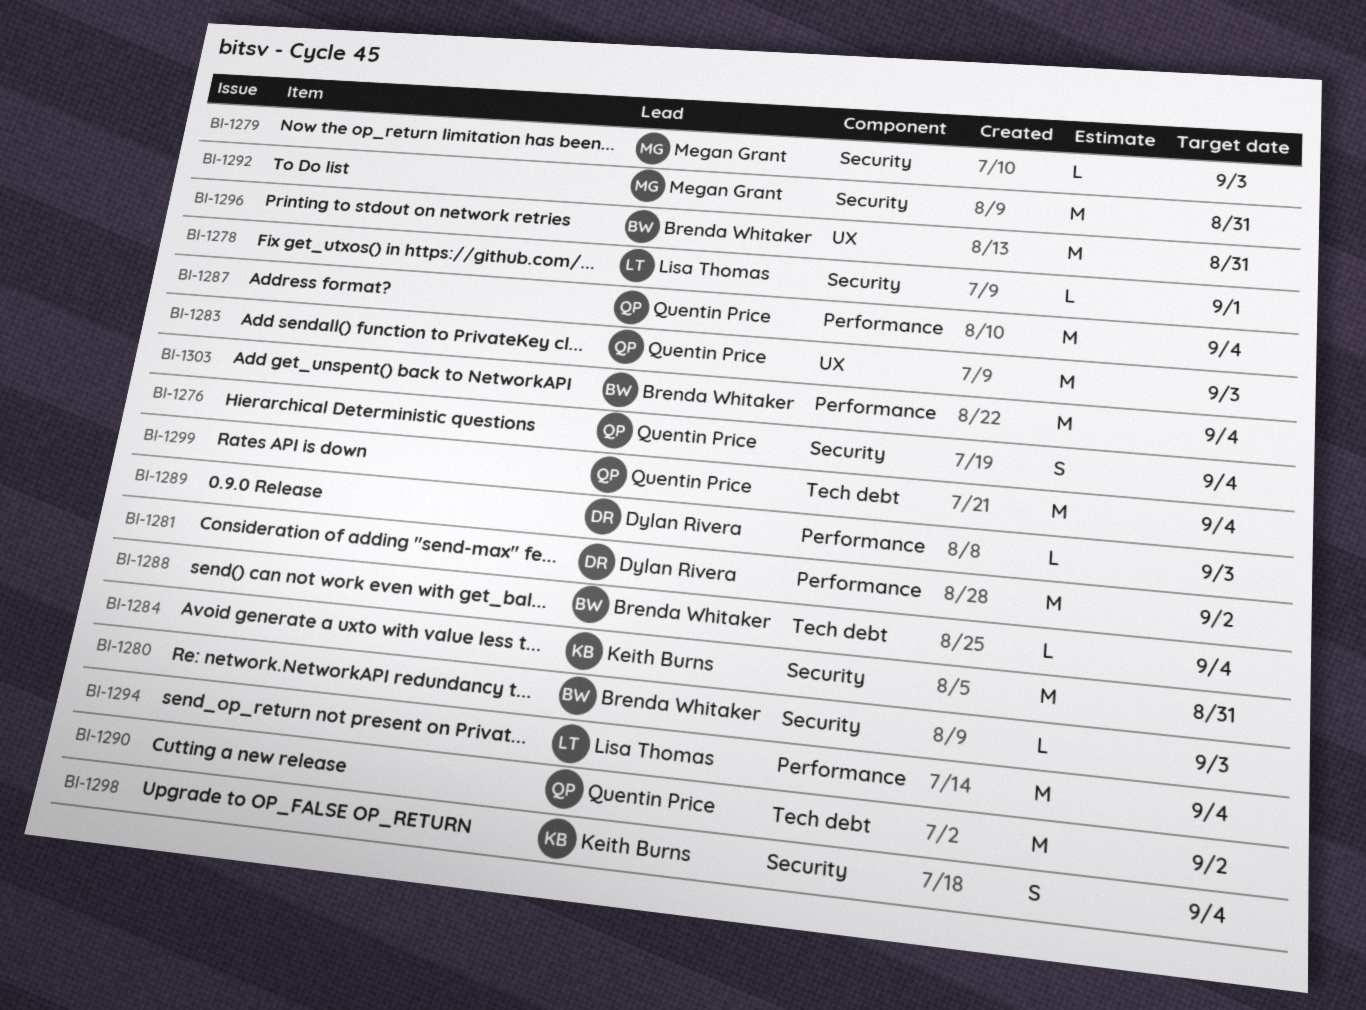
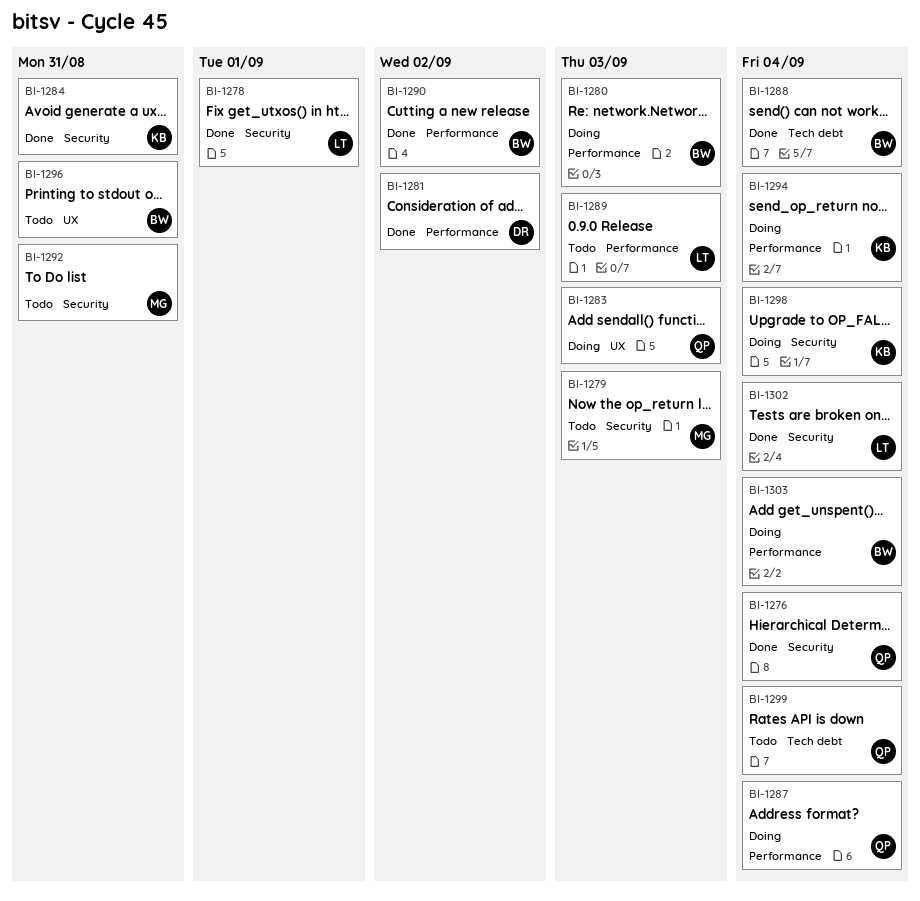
BI-1280, label: Security -> Performance
BI-1289, owner: Dylan Rivera -> Lisa Thomas
BI-1290, owner: Quentin Price -> Brenda Whitaker
BI-1290, label: Tech debt -> Performance
BI-1294, owner: Lisa Thomas -> Keith Burns
BI-1302: none -> present

